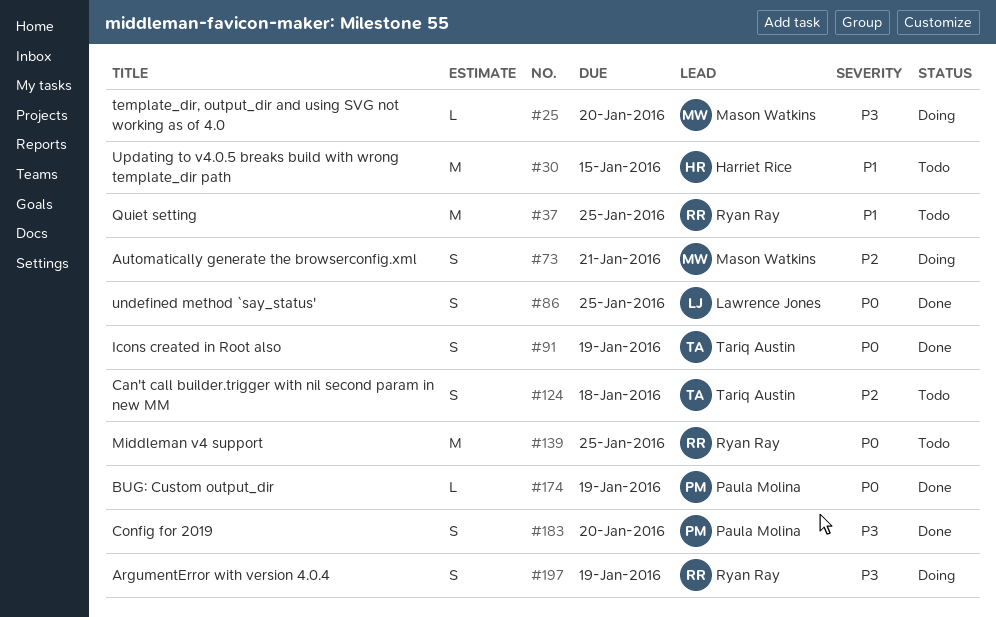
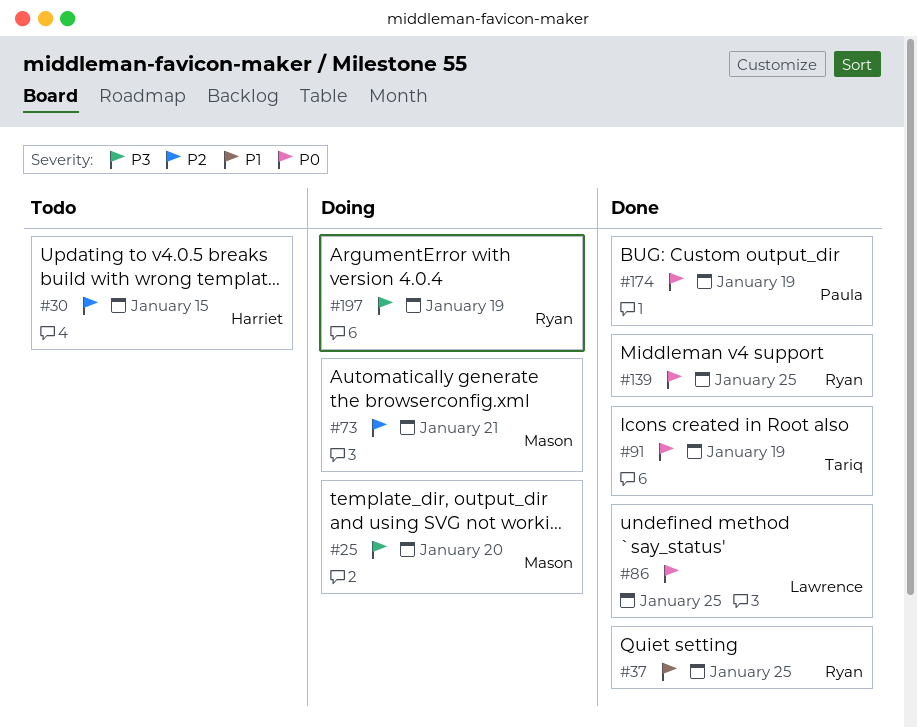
#30, priority: P1 -> P2
#37, status: Todo -> Done
#124: present -> none
#139, status: Todo -> Done
#183: present -> none

